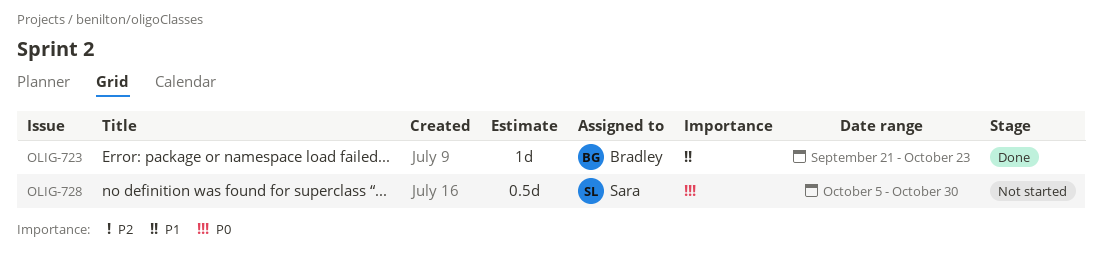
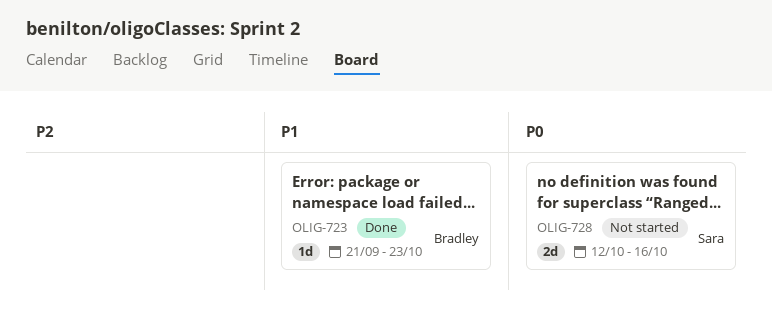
OLIG-728, estimate: 0.5d -> 2d
OLIG-728, start: Oct 5 -> Oct 12
OLIG-728, due: Oct 30 -> Oct 16

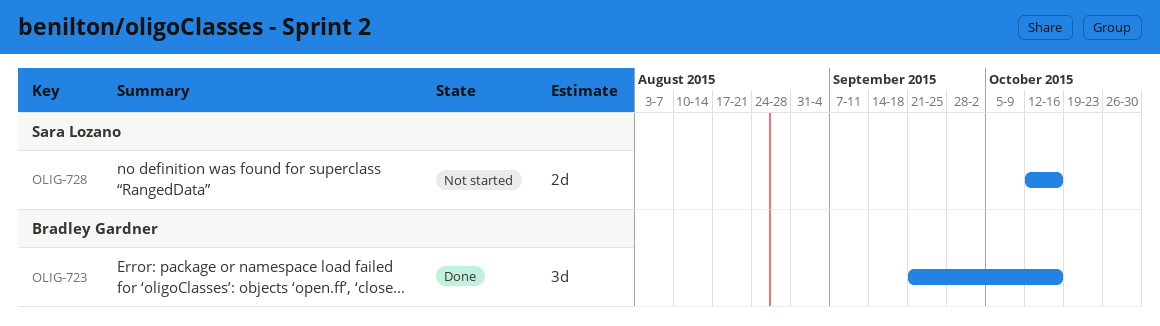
OLIG-723, estimate: 1d -> 3d
OLIG-723, due: Oct 23 -> Oct 16

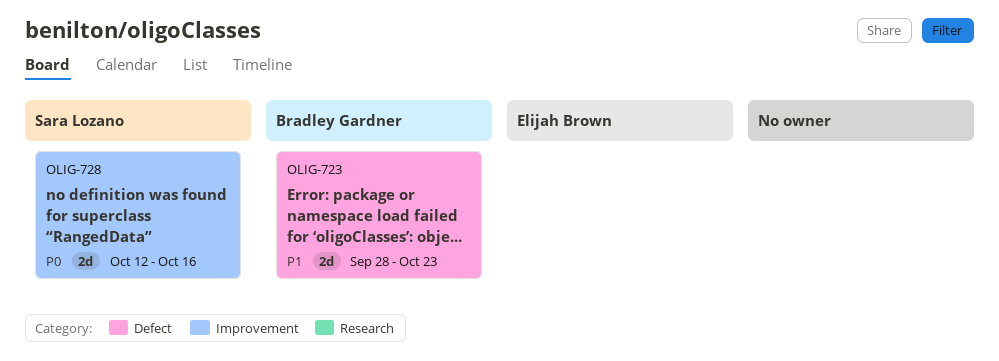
OLIG-723, estimate: 3d -> 2d
OLIG-723, start: Sep 21 -> Sep 28
OLIG-723, due: Oct 16 -> Oct 23

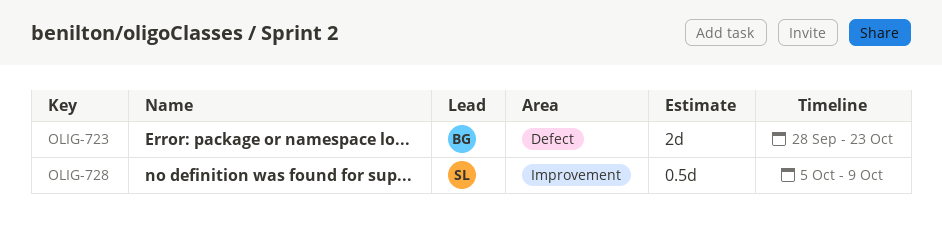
OLIG-728, estimate: 2d -> 0.5d
OLIG-728, start: Oct 12 -> Oct 5
OLIG-728, due: Oct 16 -> Oct 9

